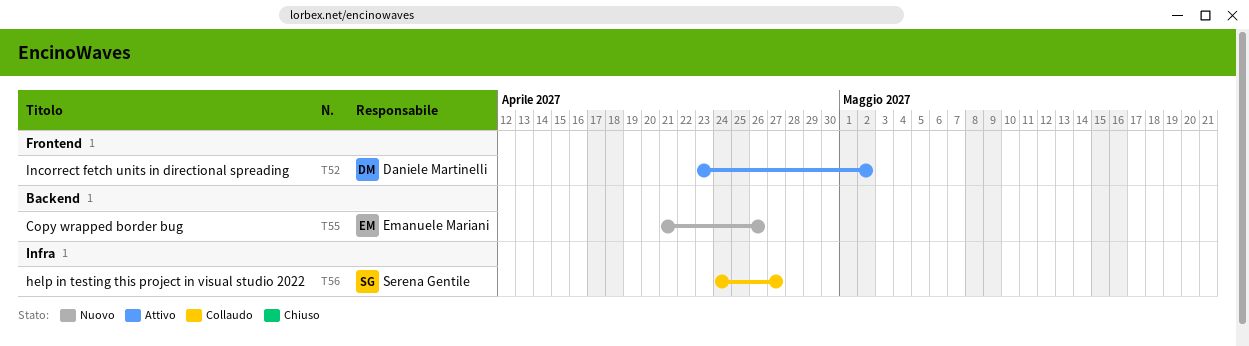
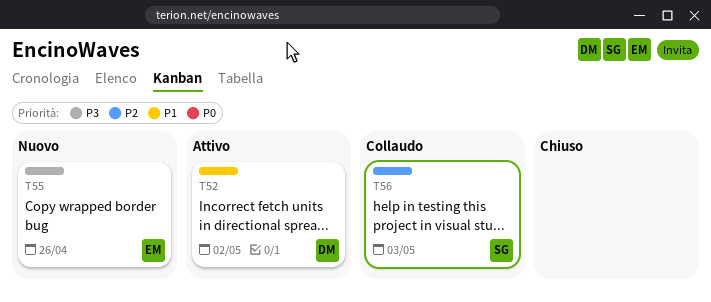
T56, due: Apr 27 -> May 3

